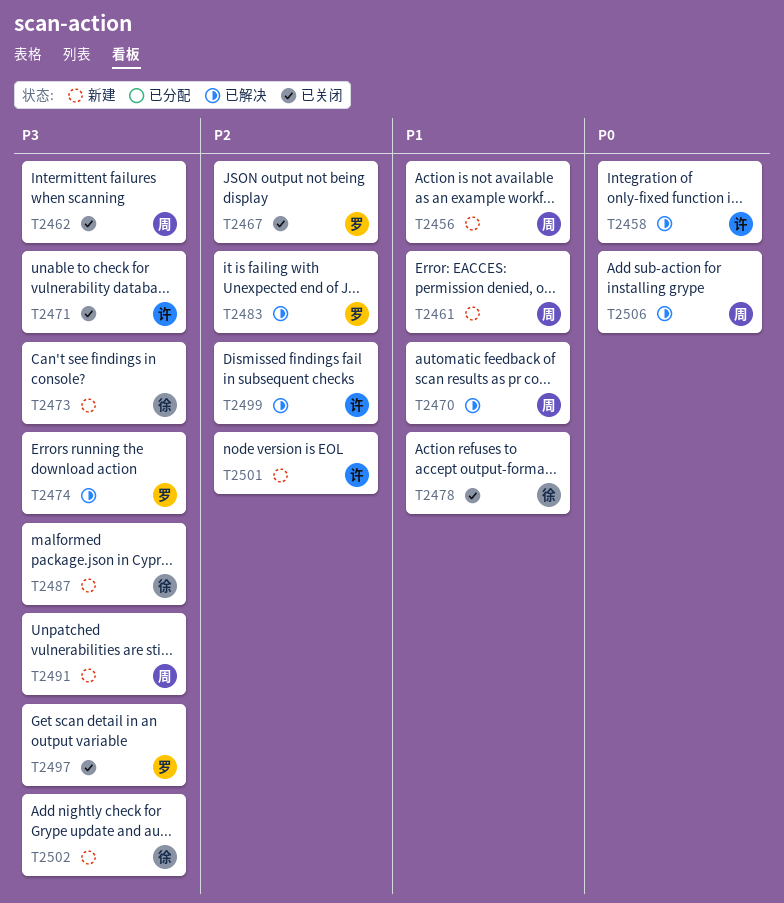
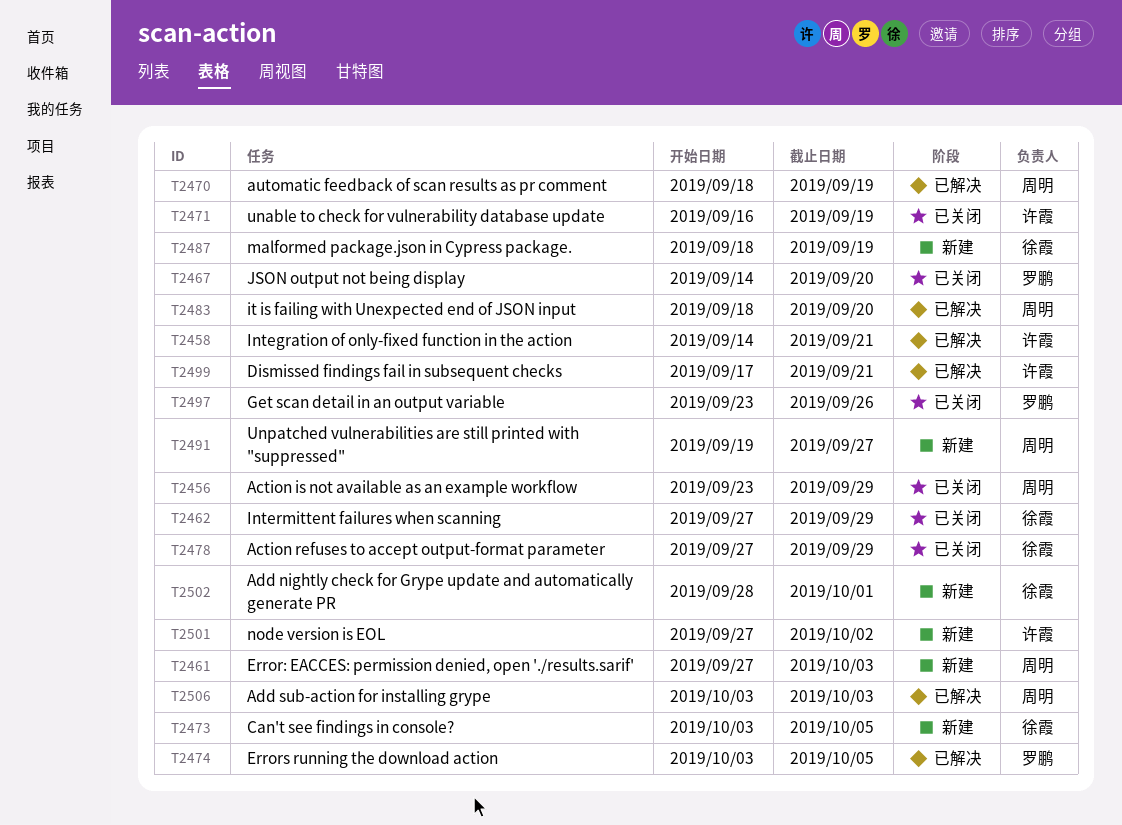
T2456, status: 新建 -> 已关闭
T2462, owner: 周明 -> 徐霞
T2483, owner: 罗鹏 -> 周明

